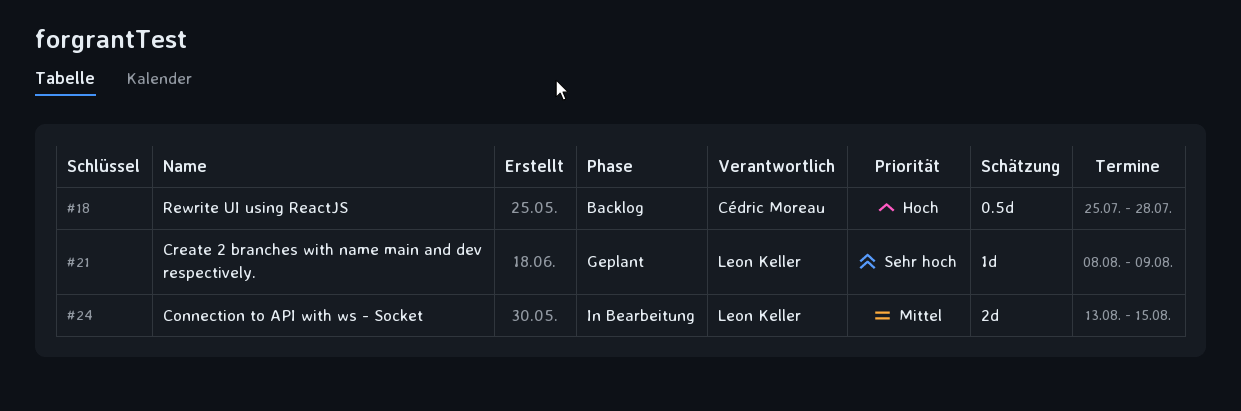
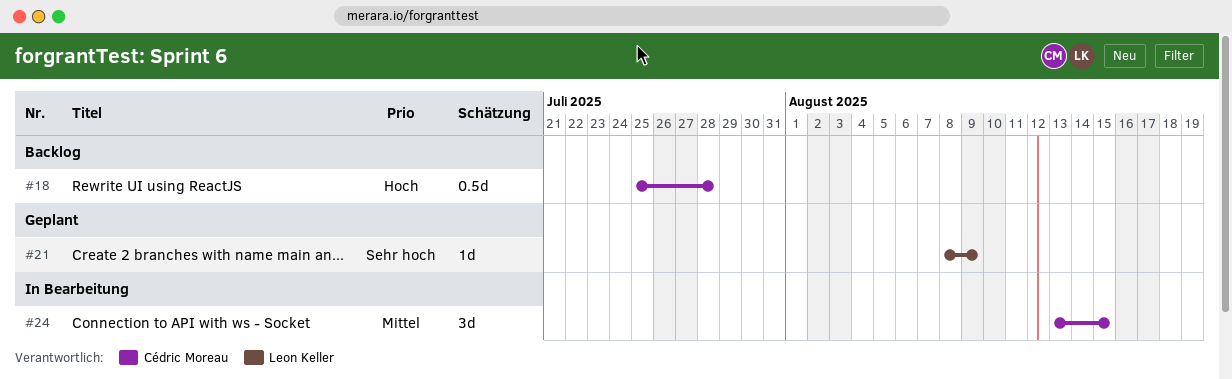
#24, owner: Leon Keller -> Cédric Moreau
#24, estimate: 2d -> 3d

